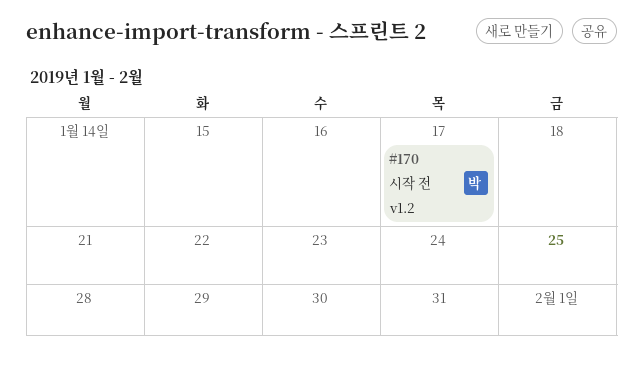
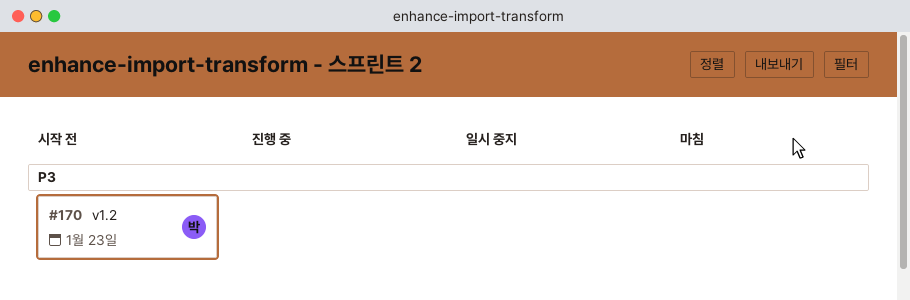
#170, due: Jan 17 -> Jan 23

